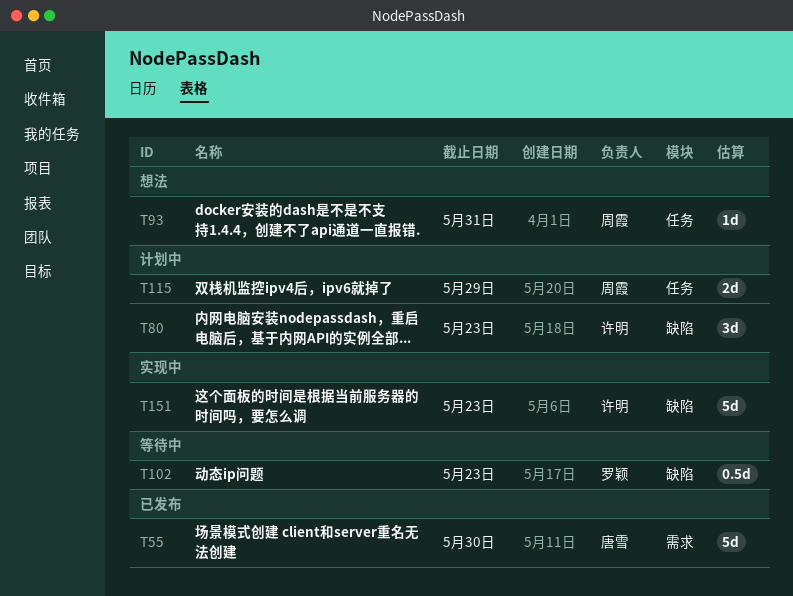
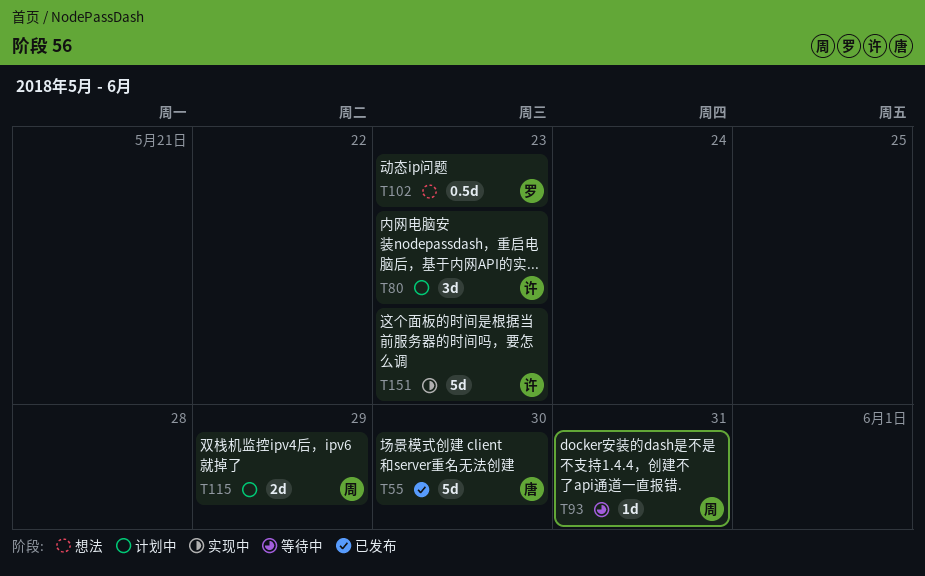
T93, status: 想法 -> 等待中
T102, status: 等待中 -> 想法

